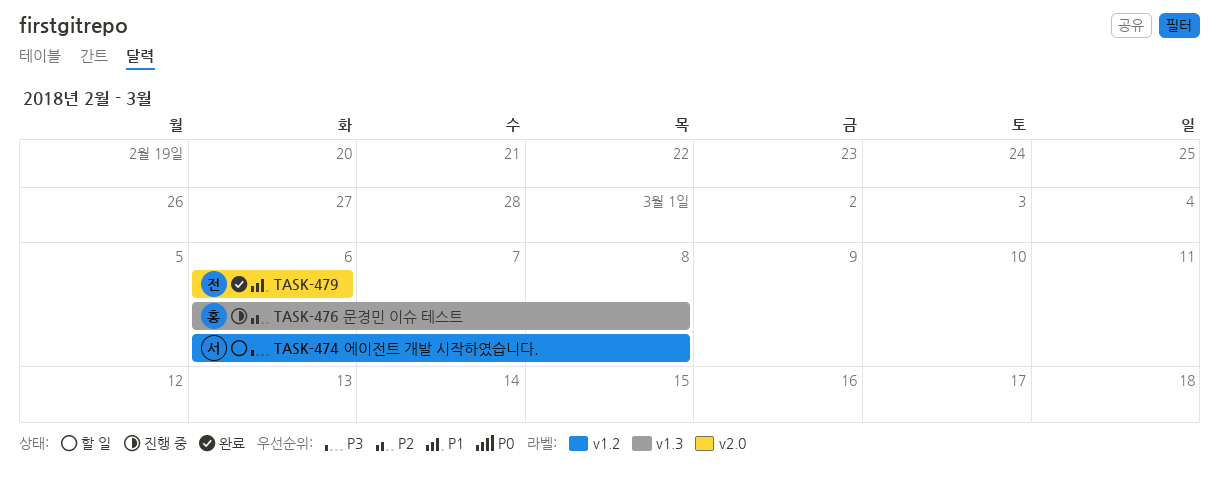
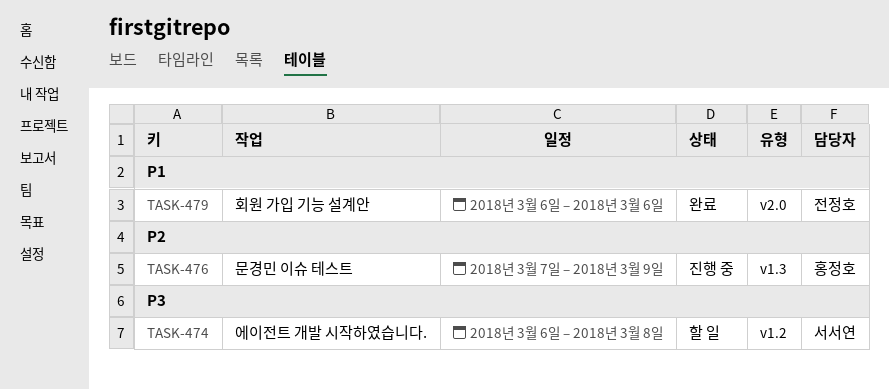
TASK-476, start: Mar 6 -> Mar 7
TASK-476, due: Mar 8 -> Mar 9

